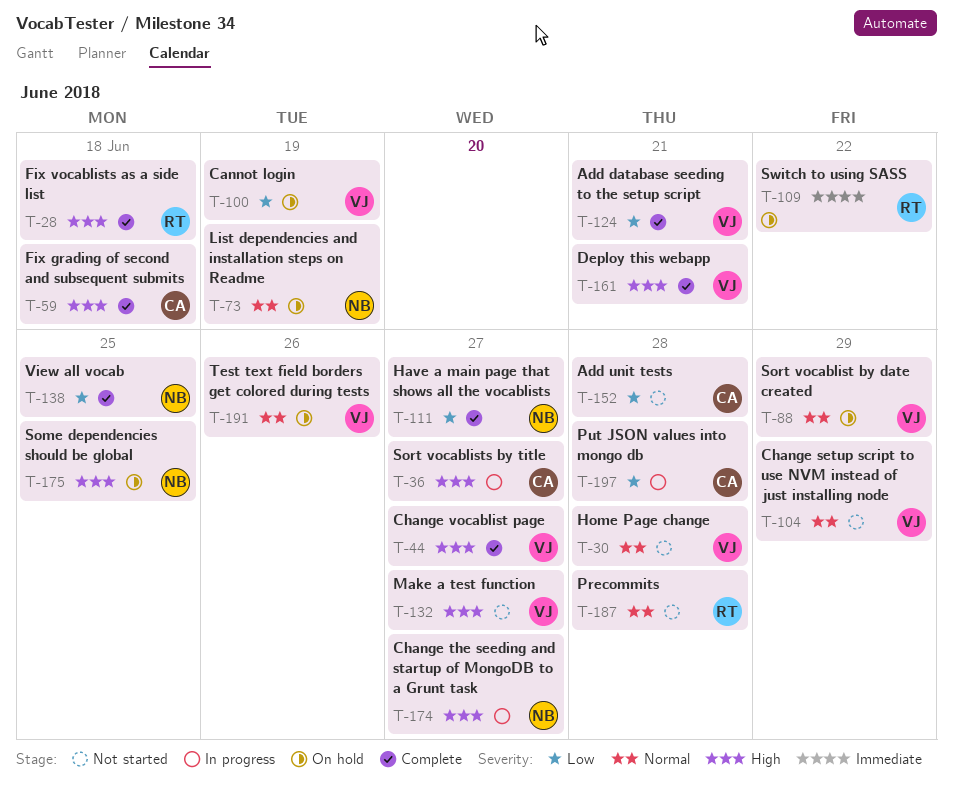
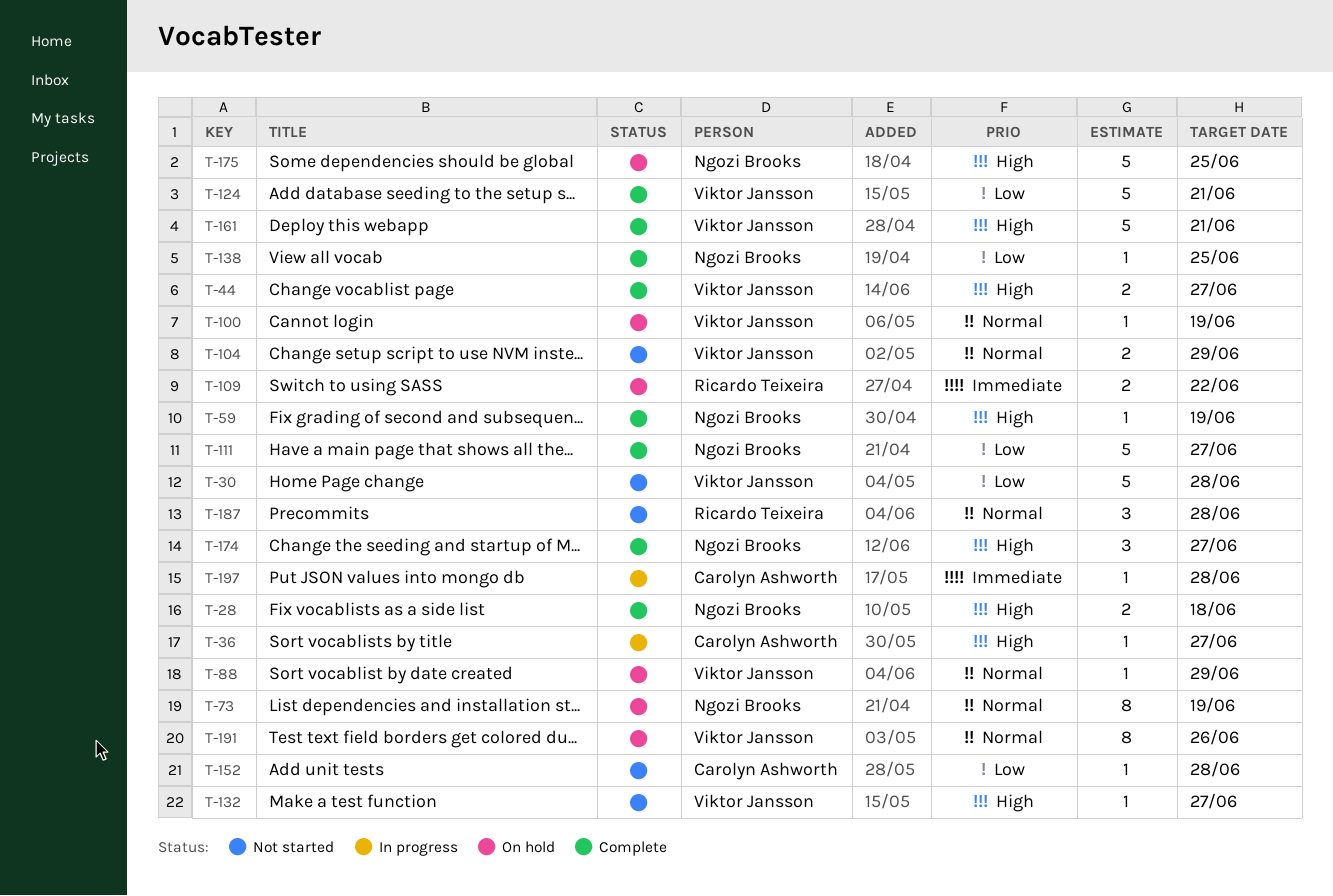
T-28, owner: Ricardo Teixeira -> Ngozi Brooks
T-30, priority: Normal -> Low
T-59, owner: Carolyn Ashworth -> Ngozi Brooks
T-59, due: Jun 18 -> Jun 19
T-100, priority: Low -> Normal
T-174, status: In progress -> Complete
T-197, priority: Low -> Immediate

